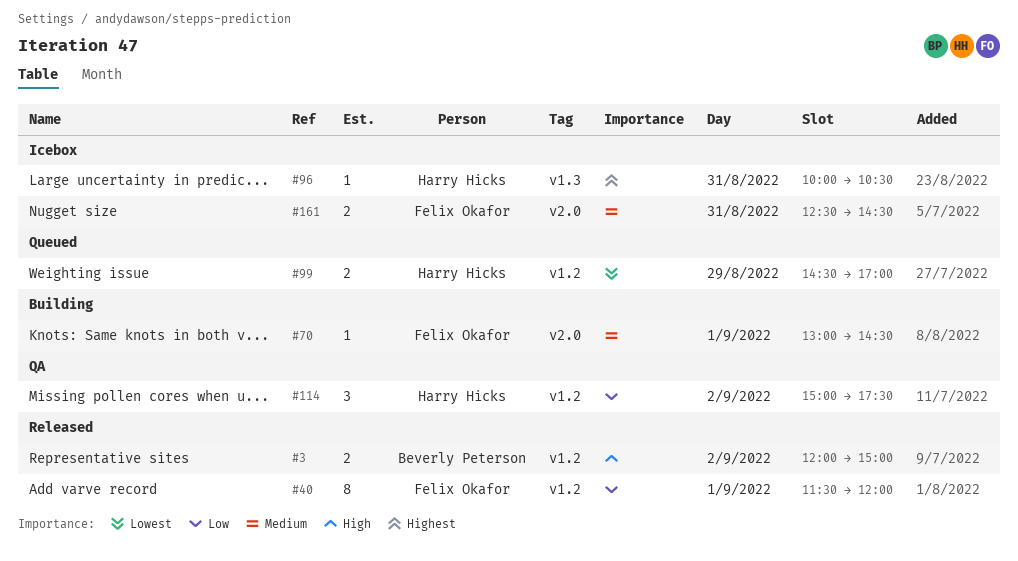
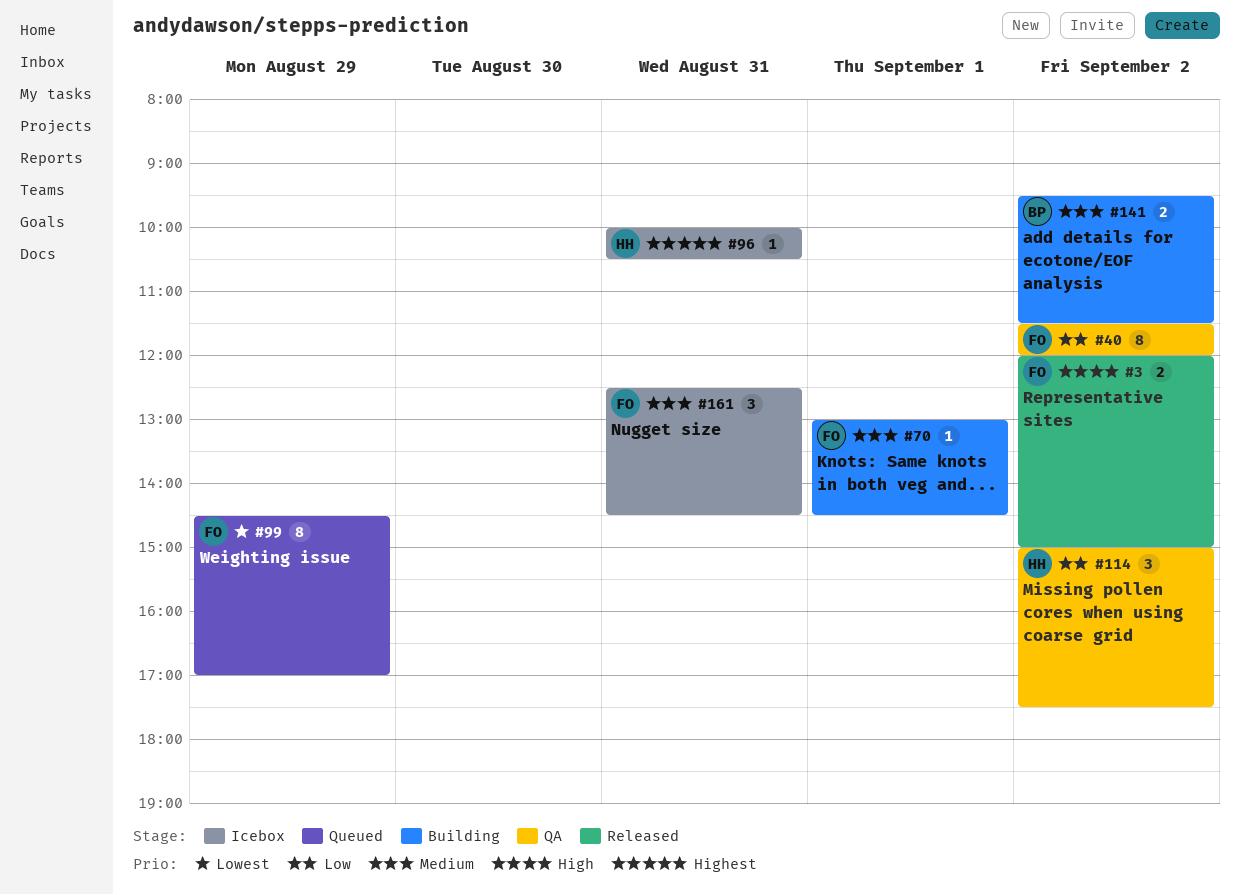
#3, owner: Beverly Peterson -> Felix Okafor
#40, status: Released -> QA
#40, day: Sep 1 -> Sep 2
#99, owner: Harry Hicks -> Felix Okafor
#99, estimate: 2 -> 8
#141: none -> present
#161, estimate: 2 -> 3

